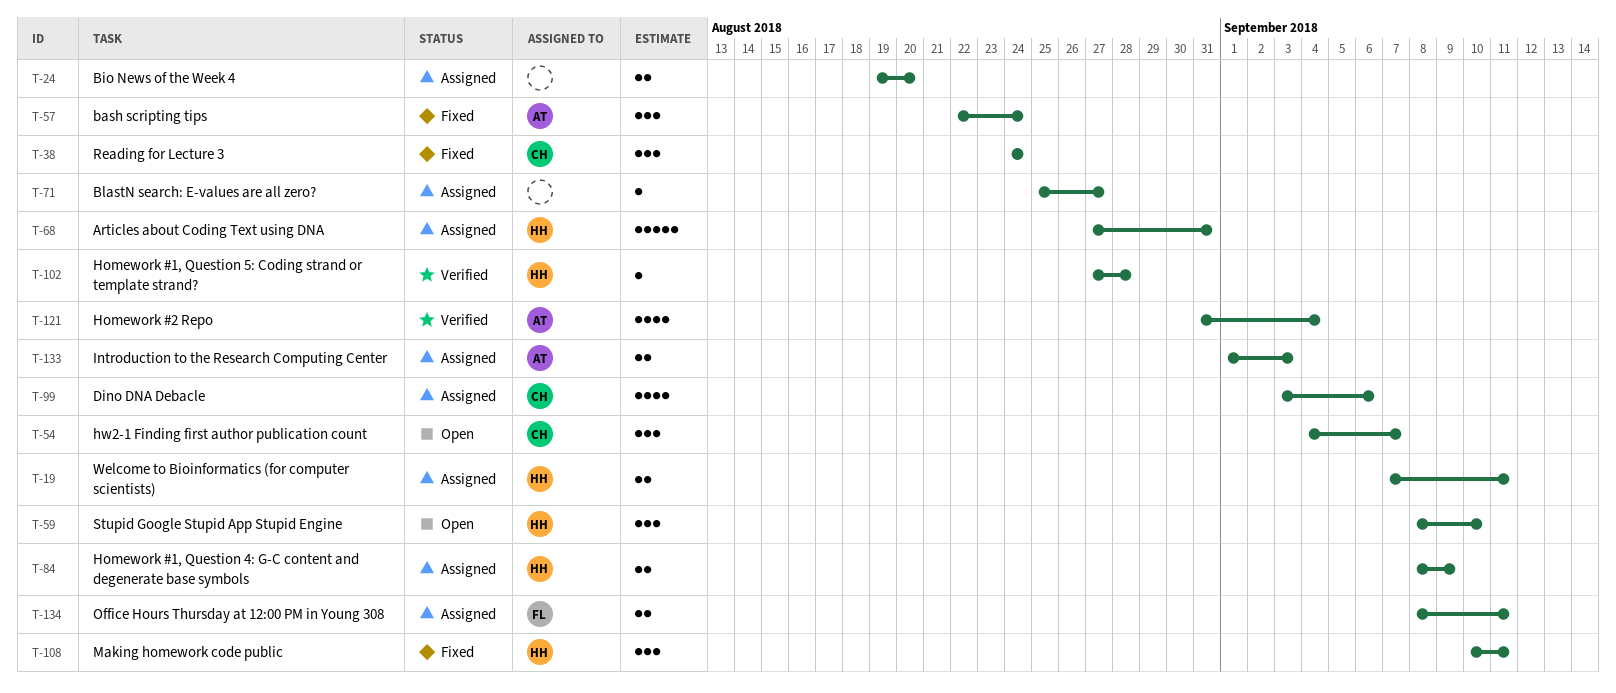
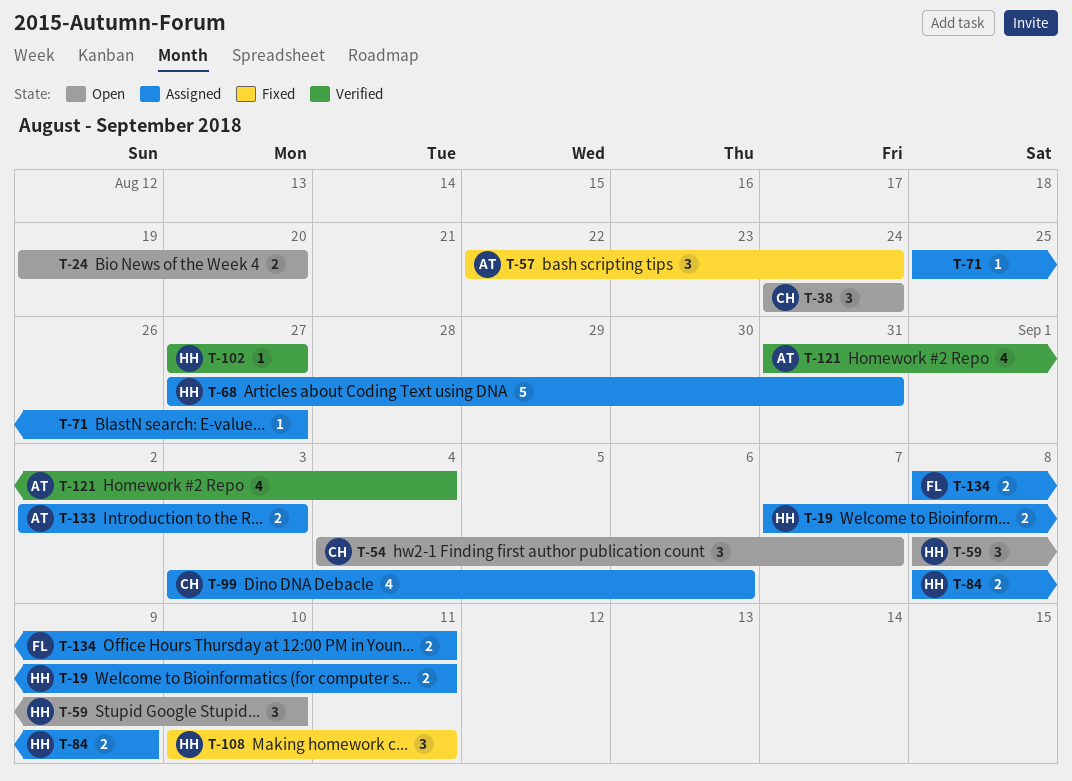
T-24, status: Assigned -> Open
T-38, status: Fixed -> Open
T-102, due: Aug 28 -> Aug 27
T-133, start: Sep 1 -> Sep 2

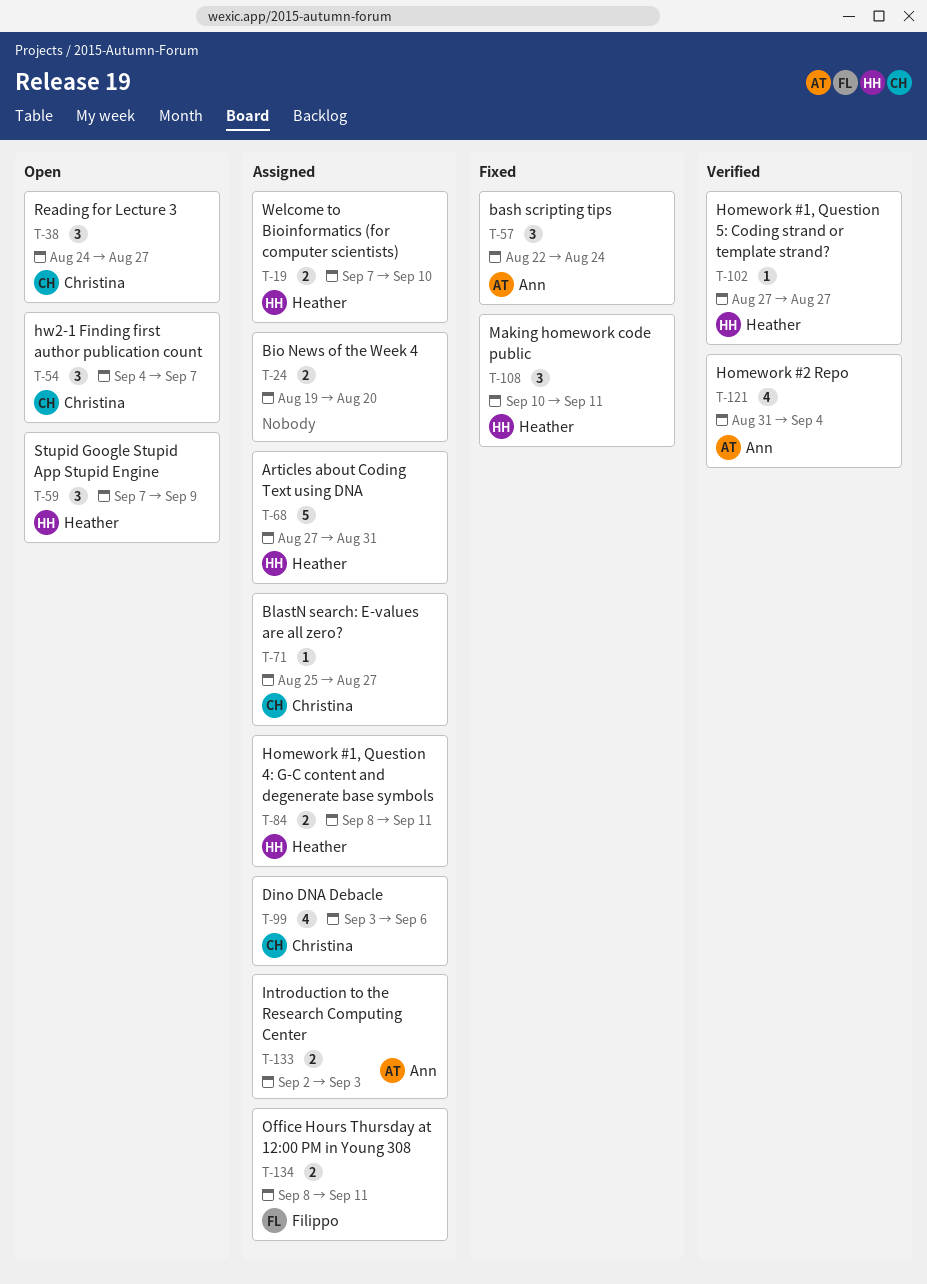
T-19, due: Sep 11 -> Sep 10
T-24, status: Open -> Assigned
T-38, due: Aug 24 -> Aug 27
T-59, start: Sep 8 -> Sep 7
T-59, due: Sep 10 -> Sep 9
T-71, owner: none -> Christina
T-84, due: Sep 9 -> Sep 11

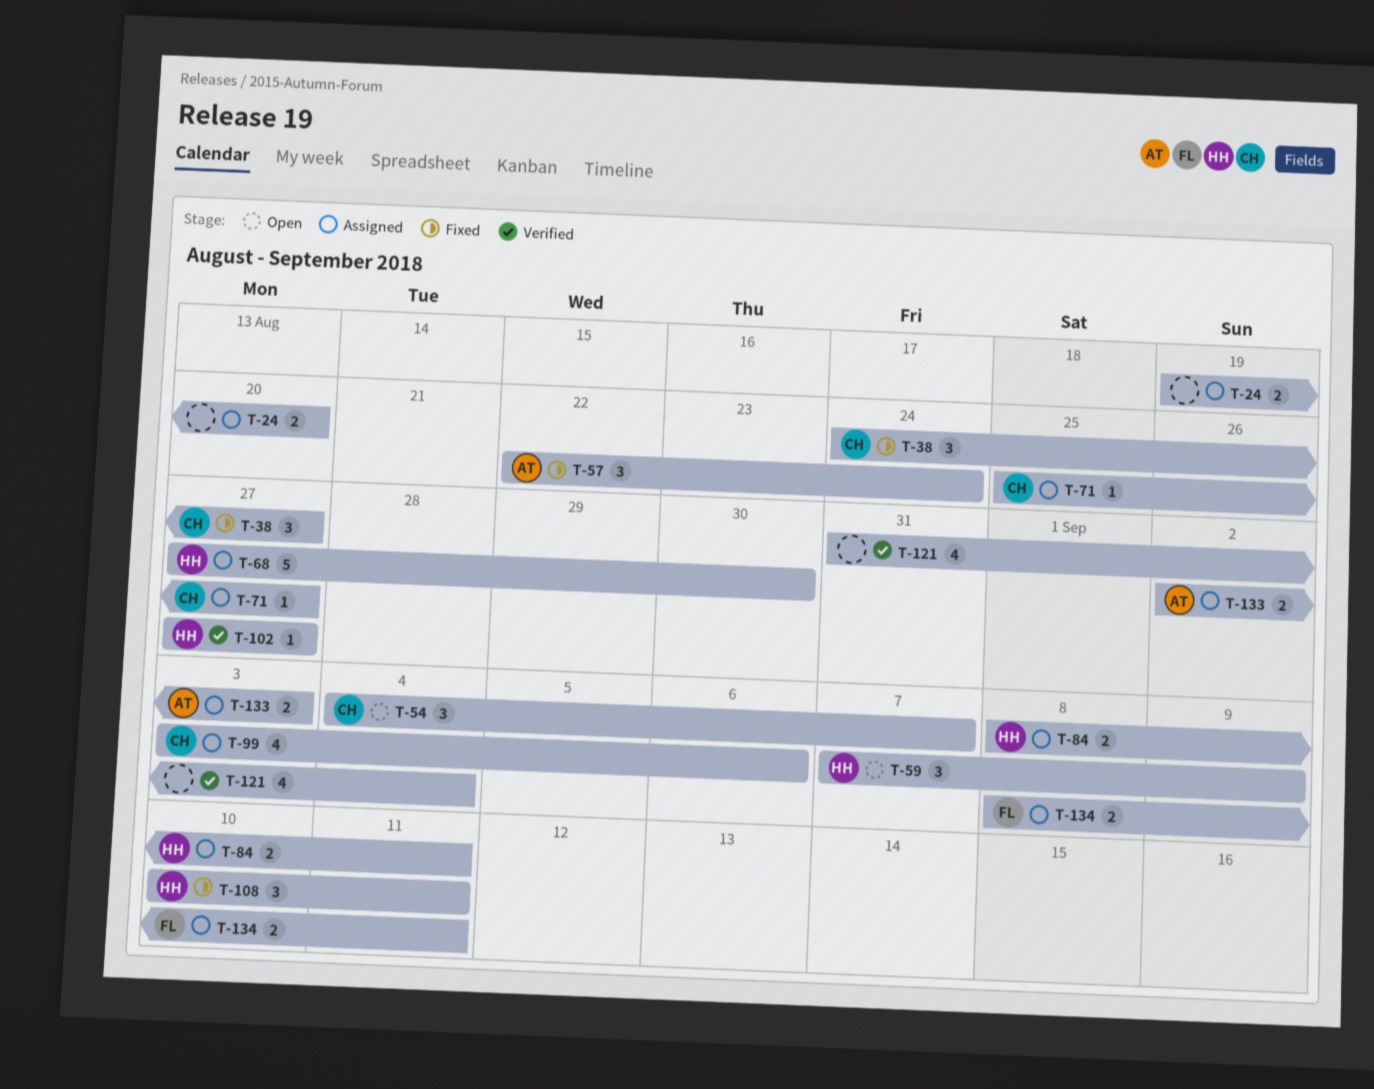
T-19: present -> none
T-38, status: Open -> Fixed
T-68, due: Aug 31 -> Aug 30
T-121, owner: Ann -> none

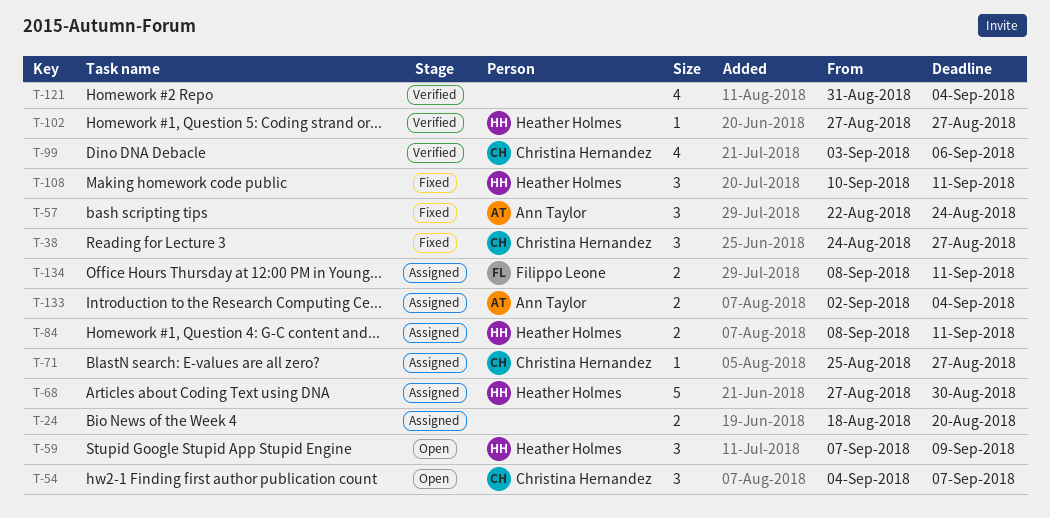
T-24, start: Aug 19 -> Aug 18
T-99, status: Assigned -> Verified
T-133, due: Sep 3 -> Sep 4

